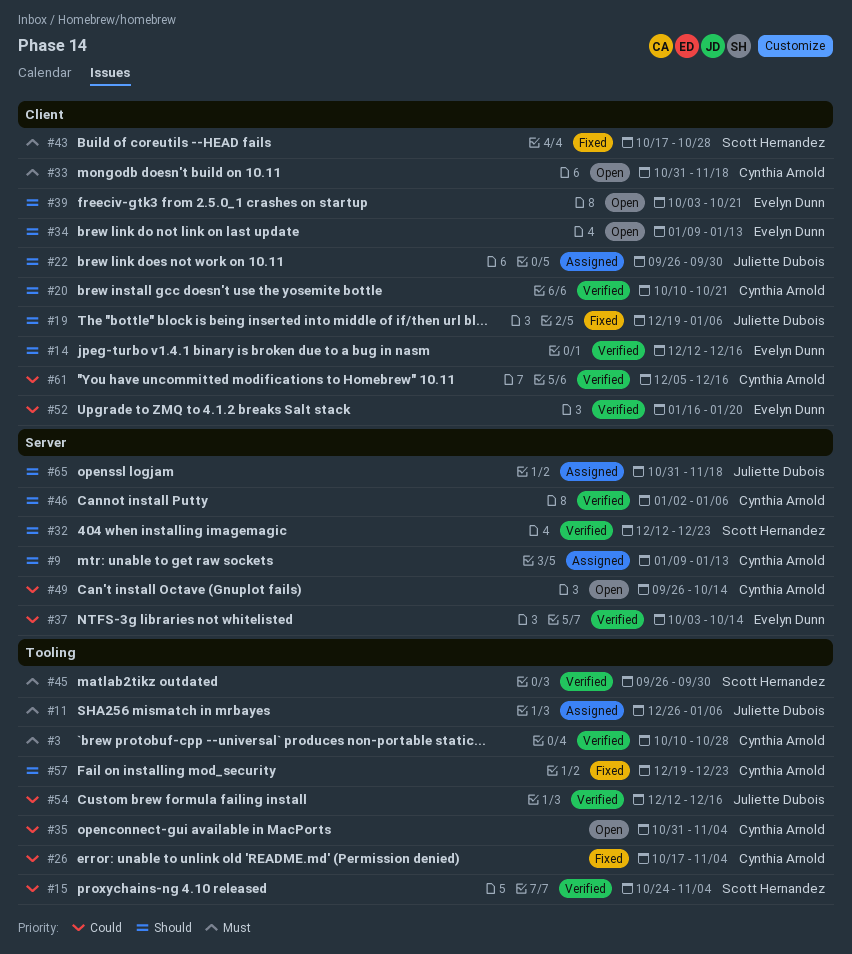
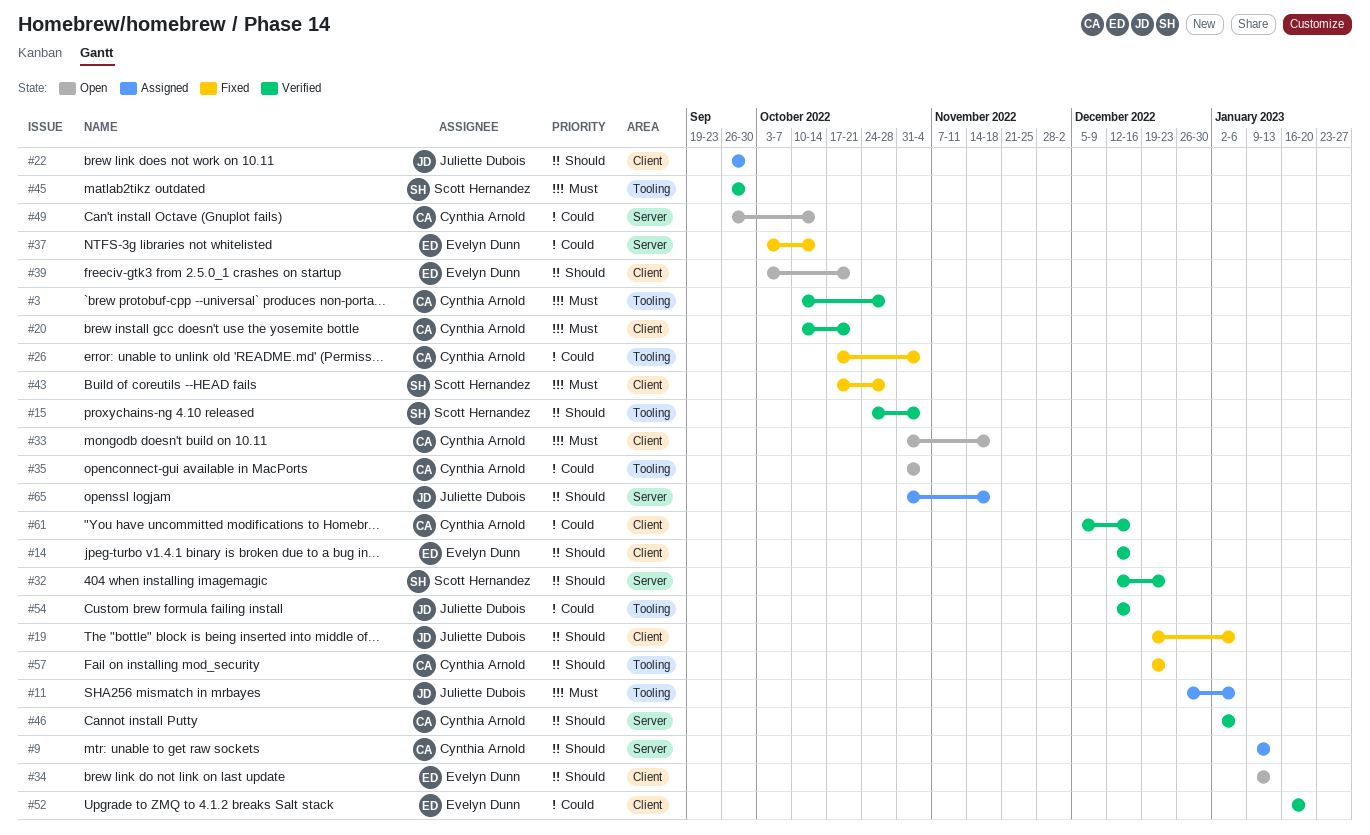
#15, priority: Could -> Should
#20, priority: Should -> Must
#37, status: Verified -> Fixed

